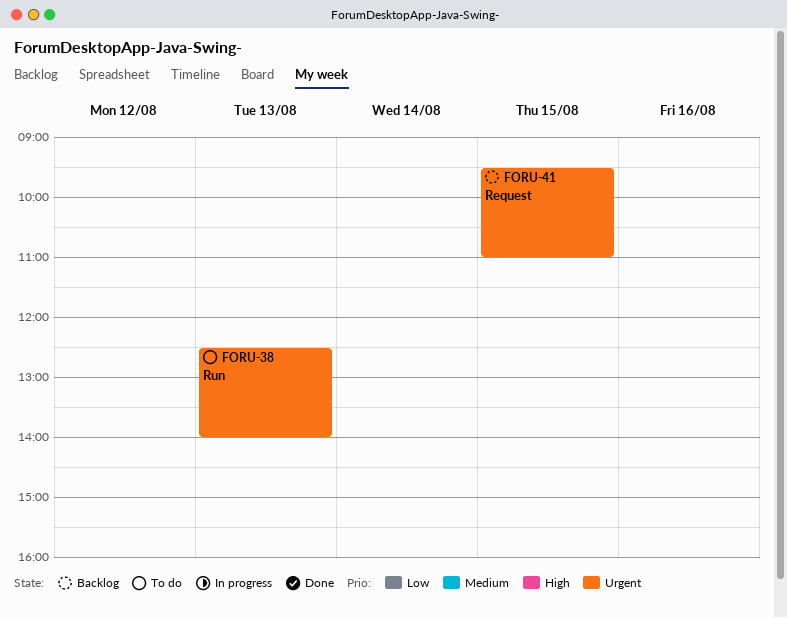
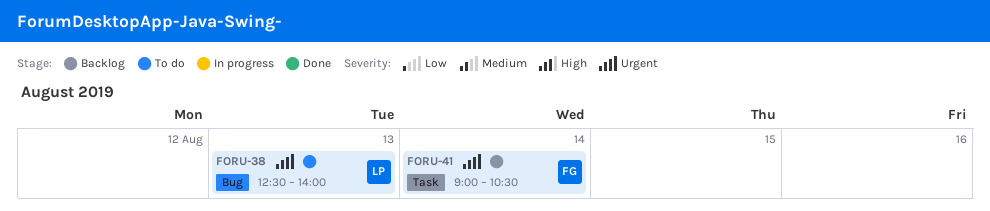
FORU-41, day: Aug 15 -> Aug 14
FORU-41, begins: 09:30 -> 09:00
FORU-41, ends: 11:00 -> 10:30

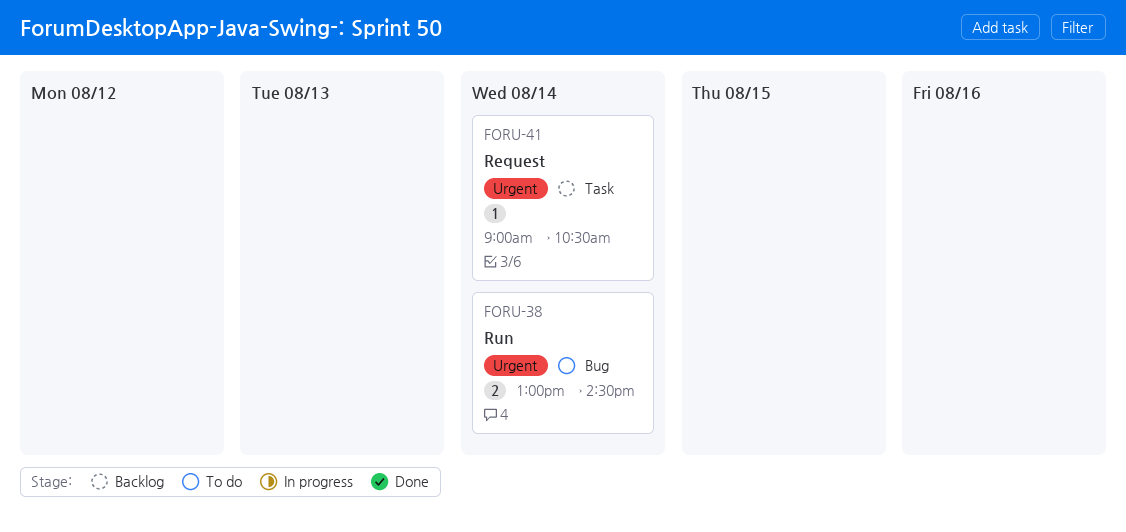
FORU-38, day: Aug 13 -> Aug 14
FORU-38, begins: 12:30 -> 13:00
FORU-38, ends: 14:00 -> 14:30

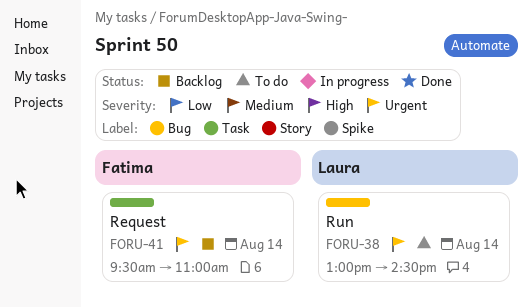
FORU-41, begins: 09:00 -> 09:30
FORU-41, ends: 10:30 -> 11:00

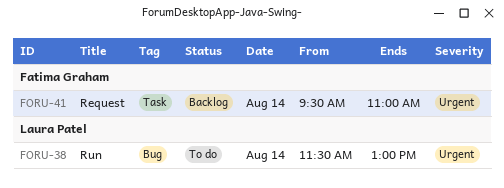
FORU-38, begins: 13:00 -> 11:30
FORU-38, ends: 14:30 -> 13:00

